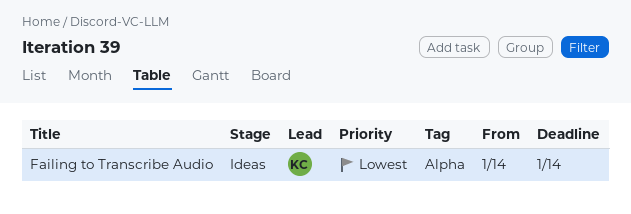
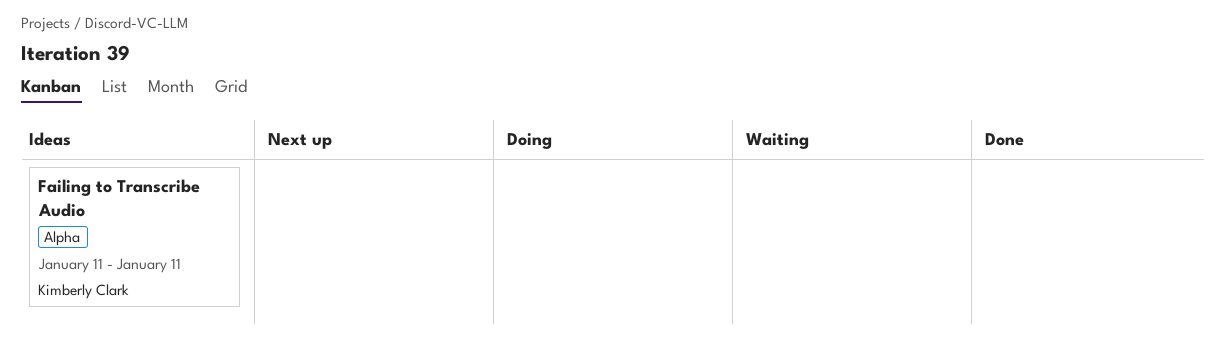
Failing to Transcribe Audio, start: Jan 14 -> Jan 11
Failing to Transcribe Audio, due: Jan 14 -> Jan 11

